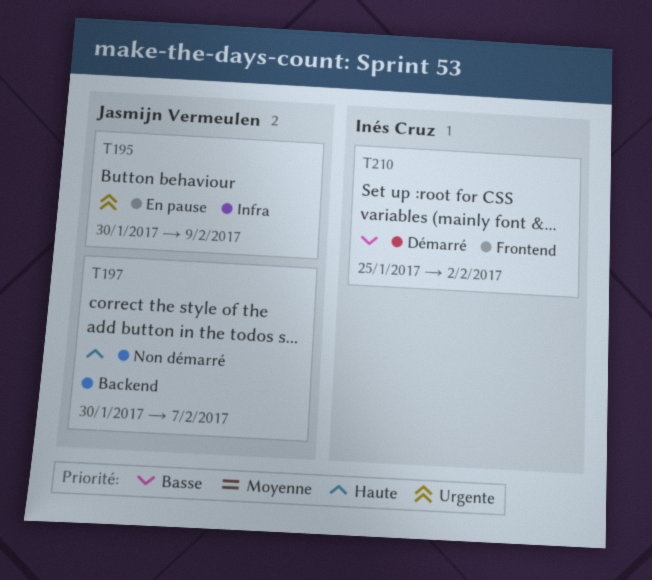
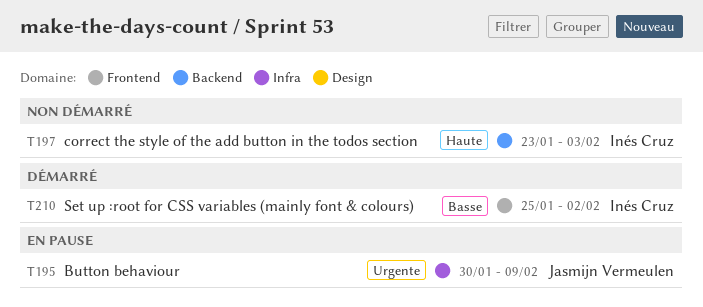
T197, owner: Jasmijn Vermeulen -> Inés Cruz
T197, start: Jan 30 -> Jan 23
T197, due: Feb 7 -> Feb 3

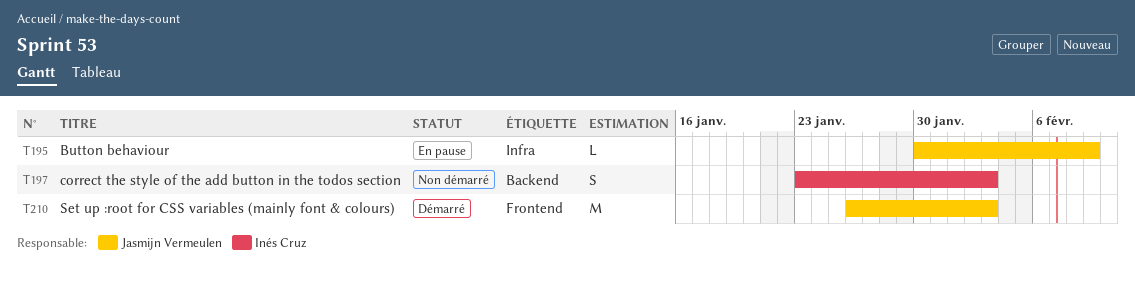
T210, owner: Inés Cruz -> Jasmijn Vermeulen
T210, start: Jan 25 -> Jan 26
T210, due: Feb 2 -> Feb 3

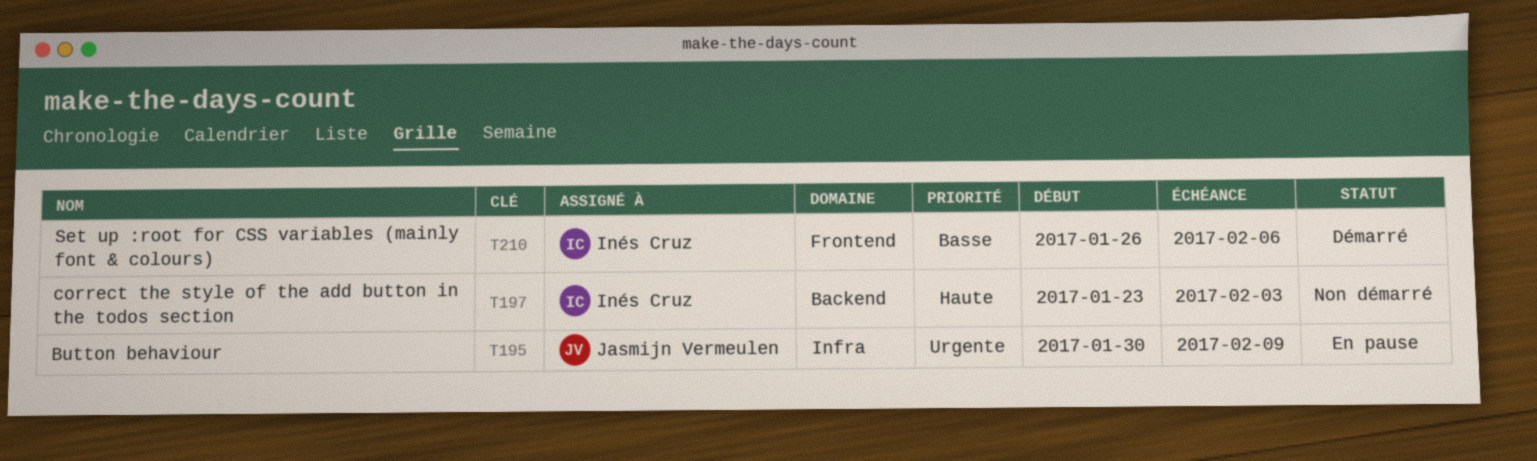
T210, owner: Jasmijn Vermeulen -> Inés Cruz
T210, due: Feb 3 -> Feb 6

